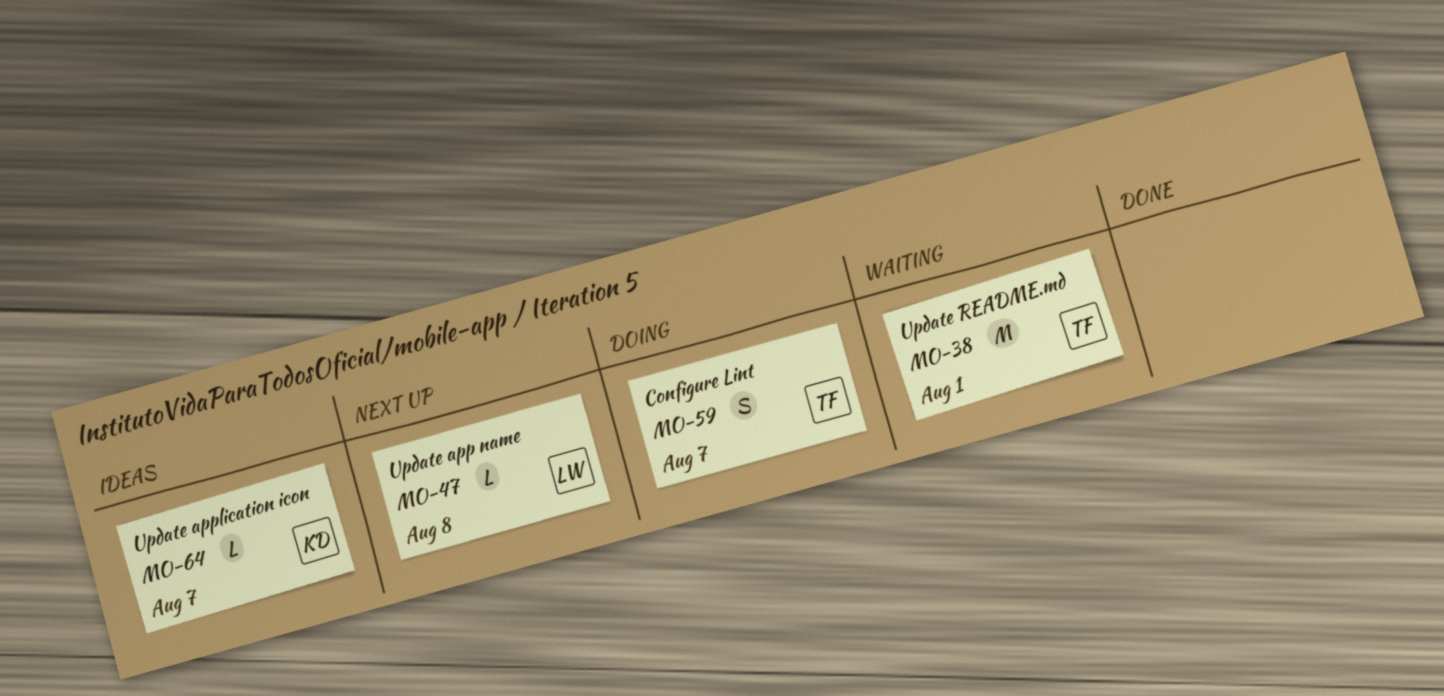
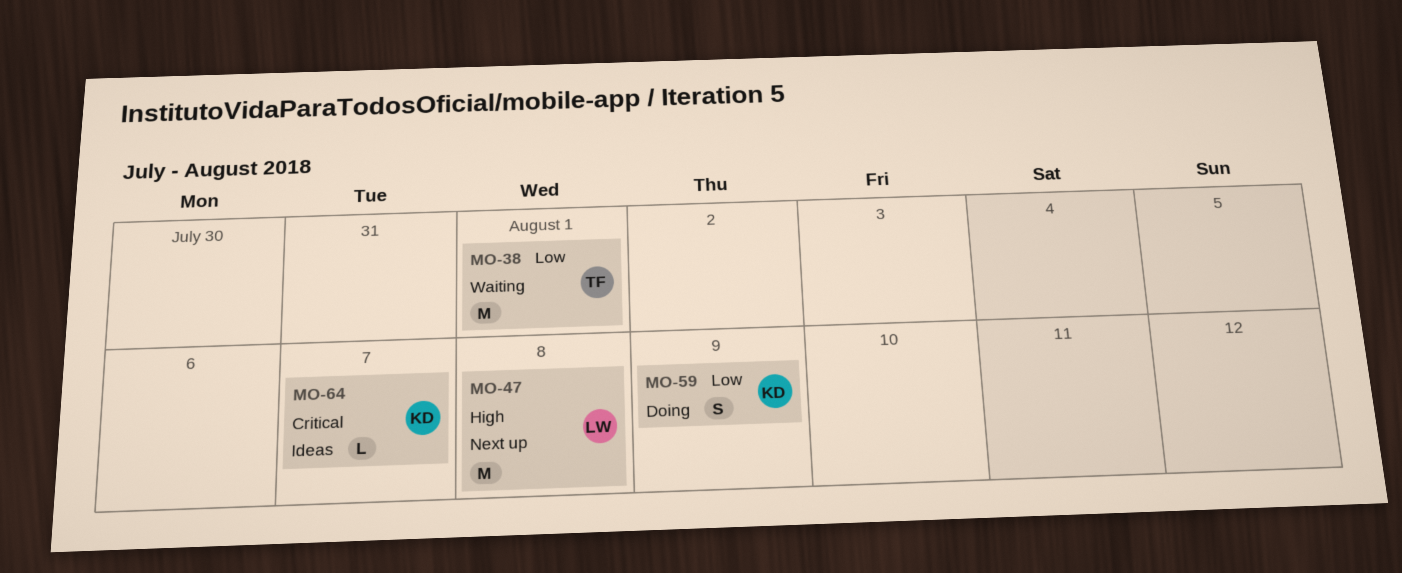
MO-47, estimate: L -> M
MO-59, owner: TF -> KD
MO-59, due: Aug 7 -> Aug 9

